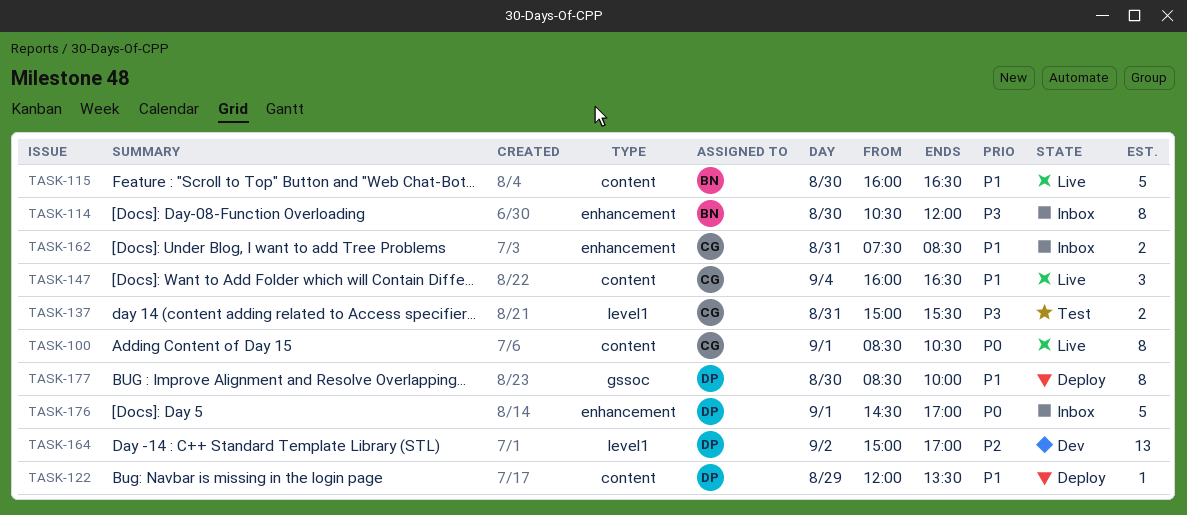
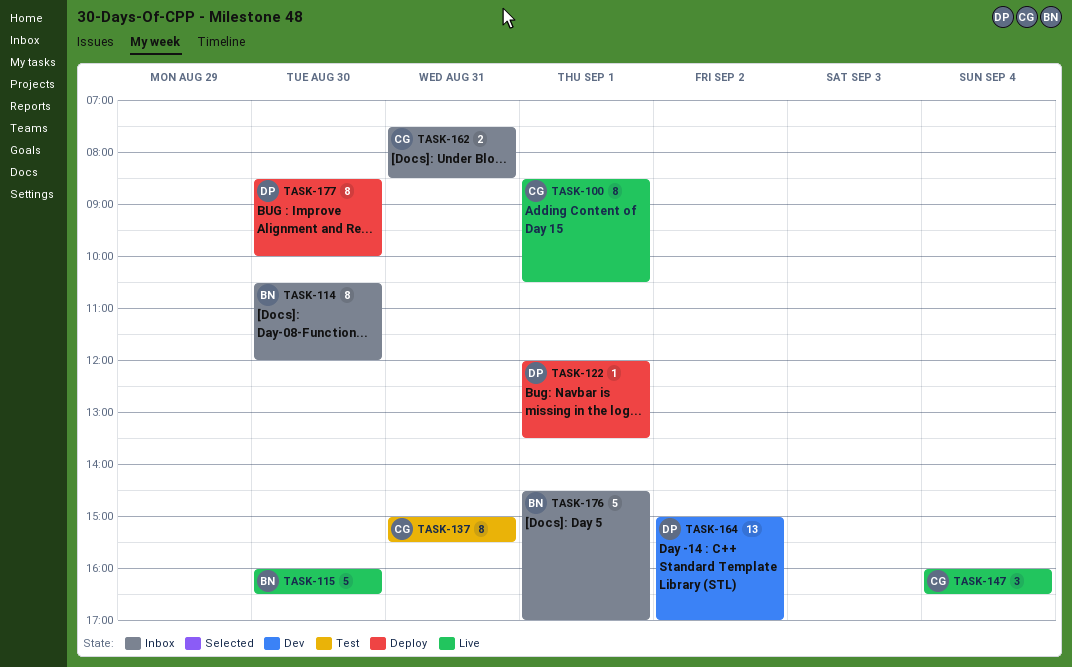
TASK-122, day: Aug 29 -> Sep 1
TASK-137, estimate: 2 -> 8
TASK-176, owner: DP -> BN

